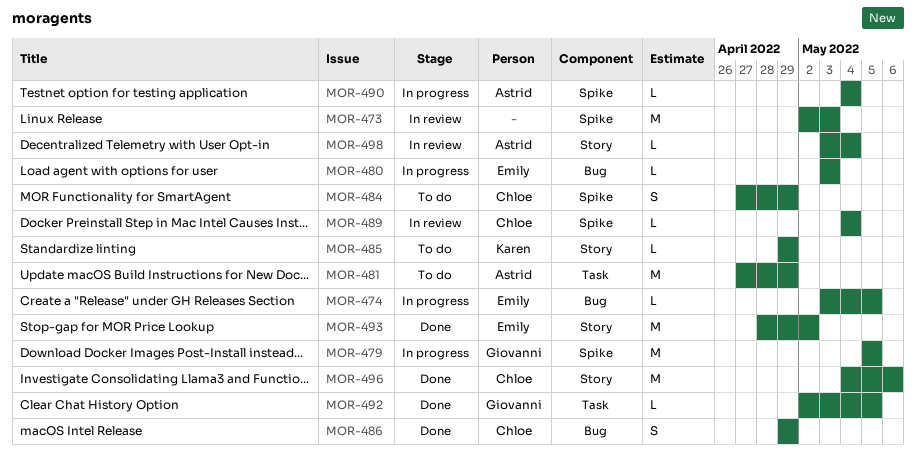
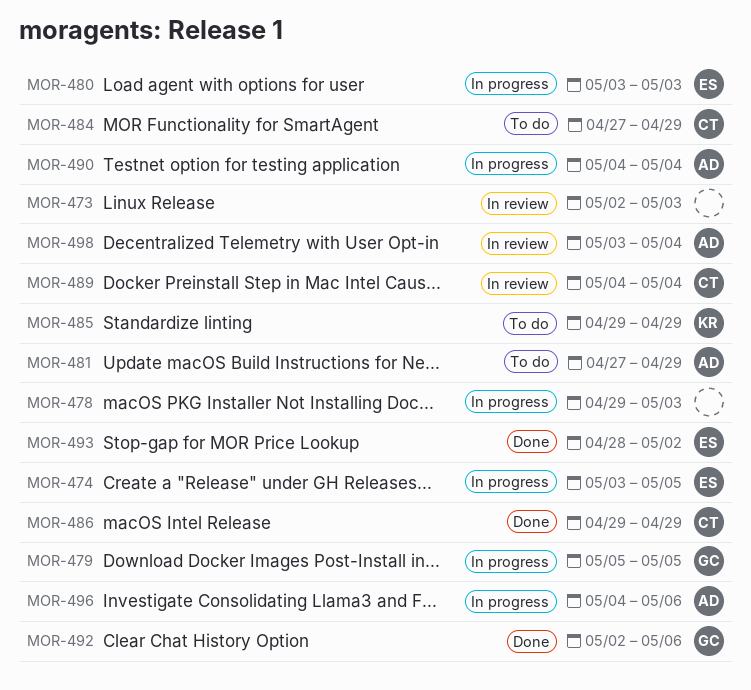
MOR-478: none -> present
MOR-492, due: May 5 -> May 6
MOR-496, status: Done -> In progress
MOR-496, owner: Chloe -> Astrid

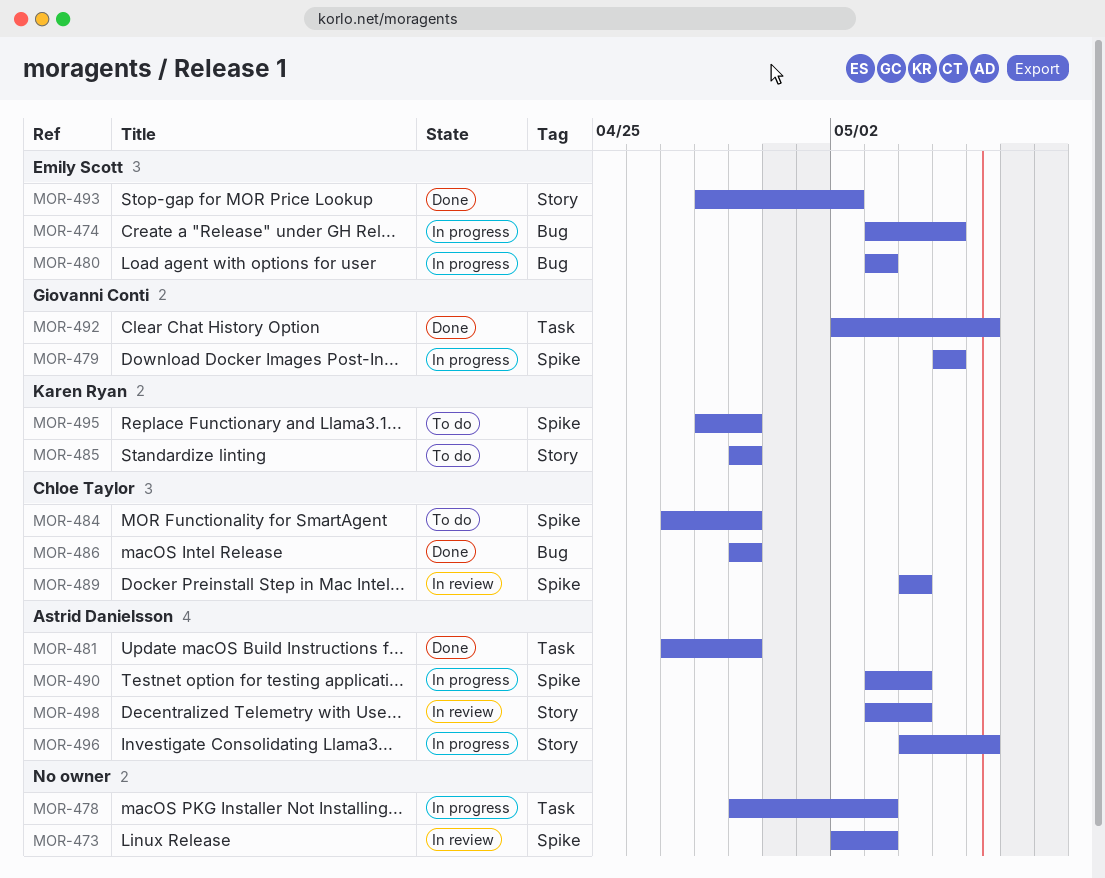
MOR-481, status: To do -> Done
MOR-490, start: May 4 -> May 3
MOR-495: none -> present

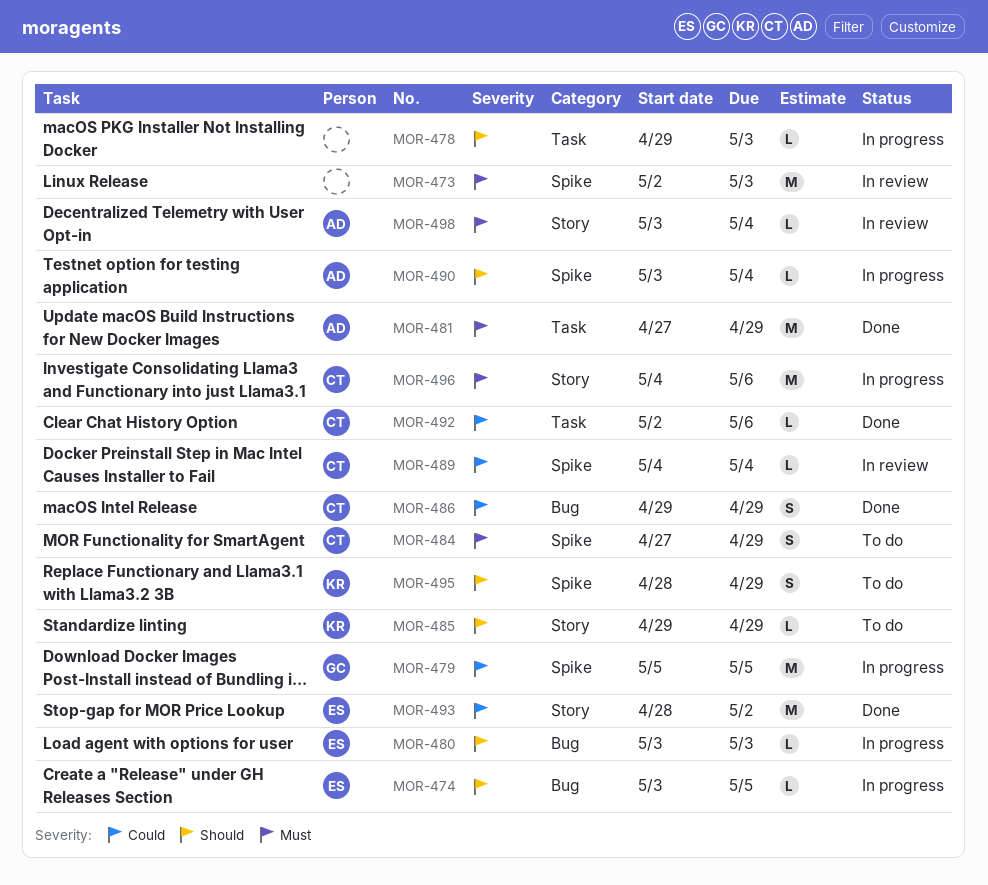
MOR-492, owner: Giovanni Conti -> Chloe Taylor
MOR-496, owner: Astrid Danielsson -> Chloe Taylor

